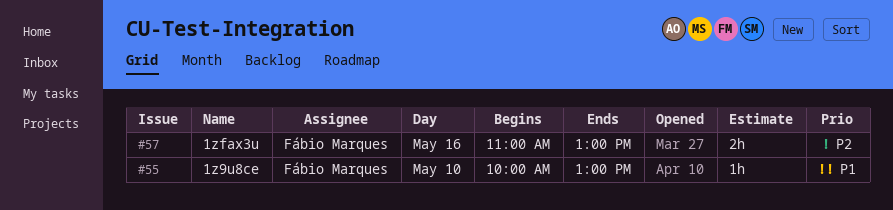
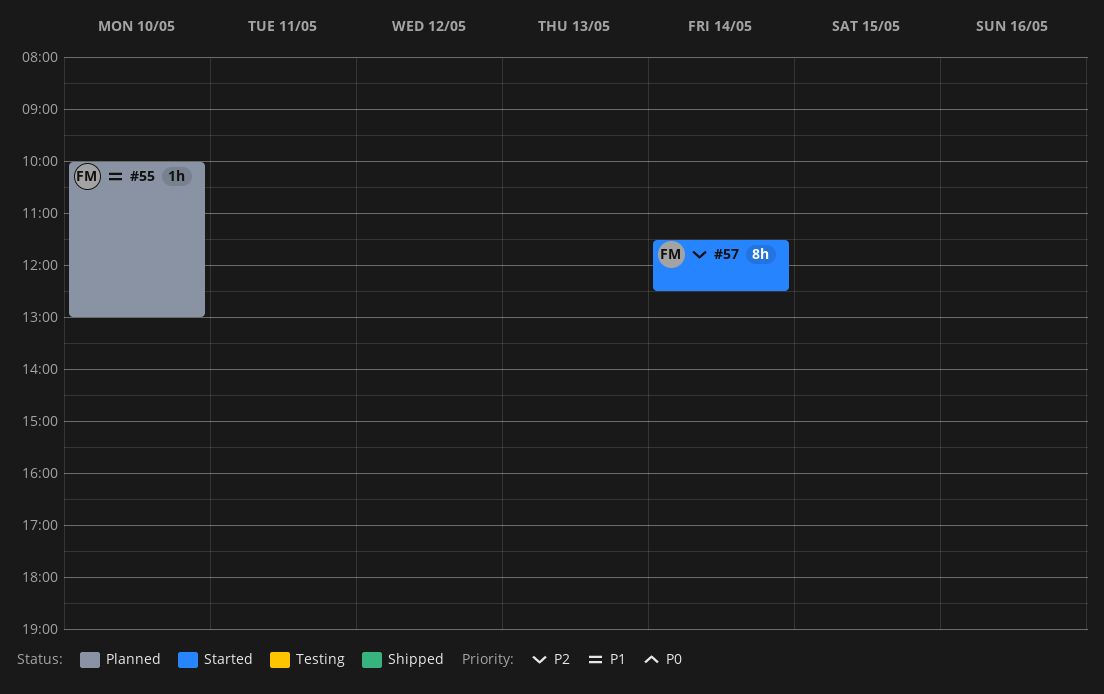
#57, estimate: 2h -> 8h
#57, day: May 16 -> May 14
#57, begins: 11:00 -> 11:30
#57, ends: 13:00 -> 12:30

